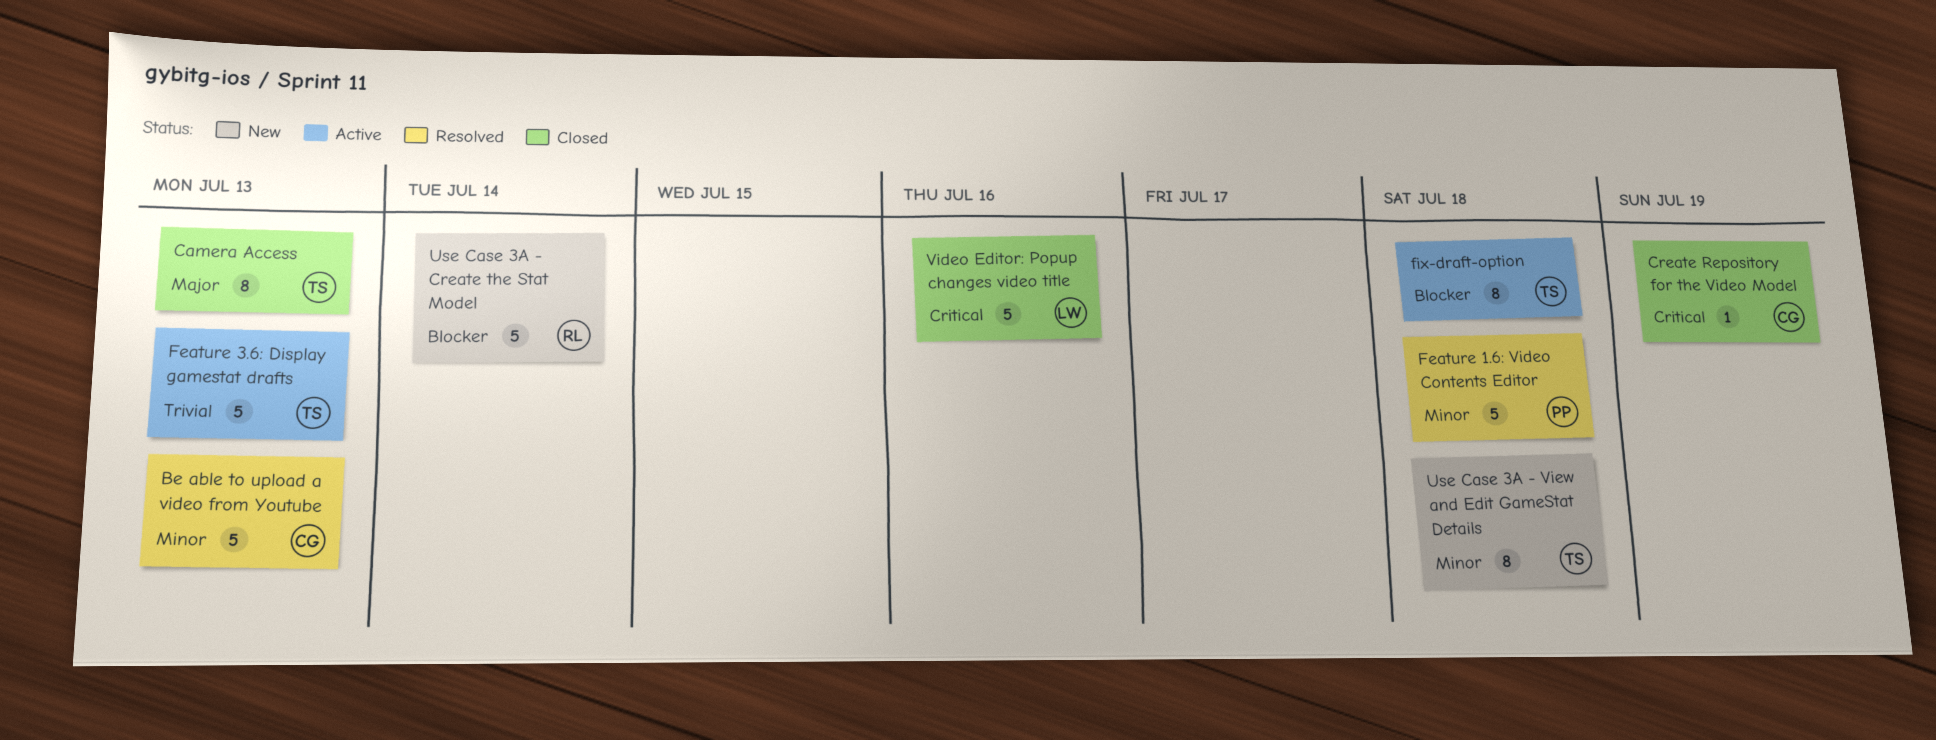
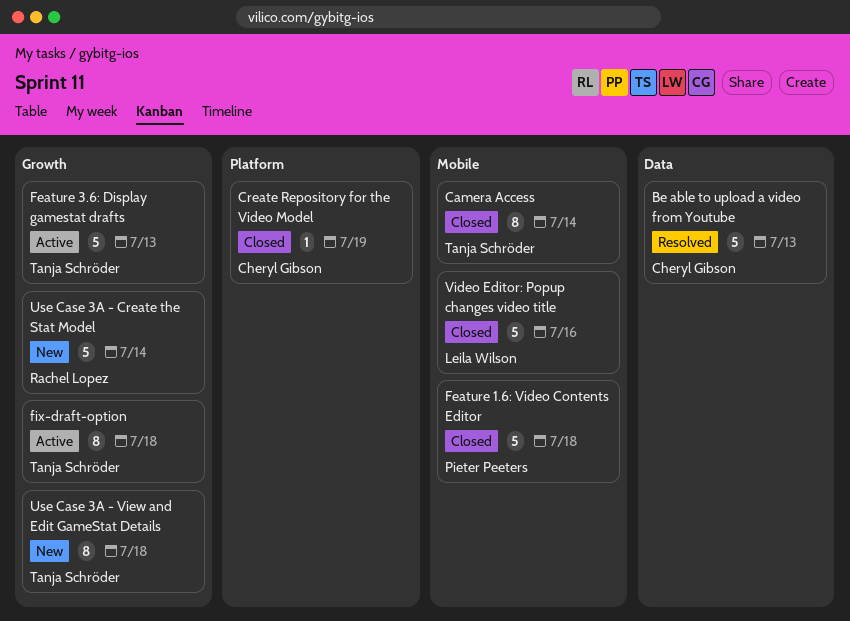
Camera Access, due: Jul 13 -> Jul 14
Feature 1.6: Video Contents Editor, status: Resolved -> Closed

